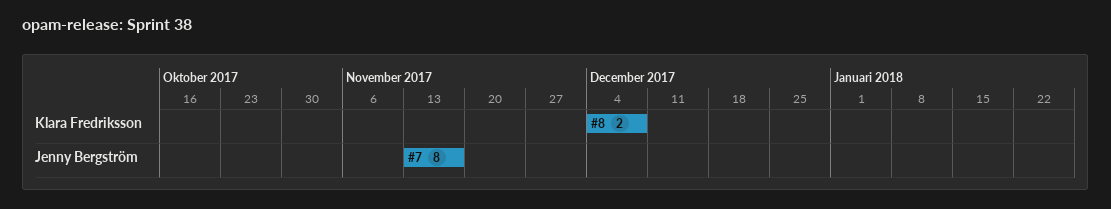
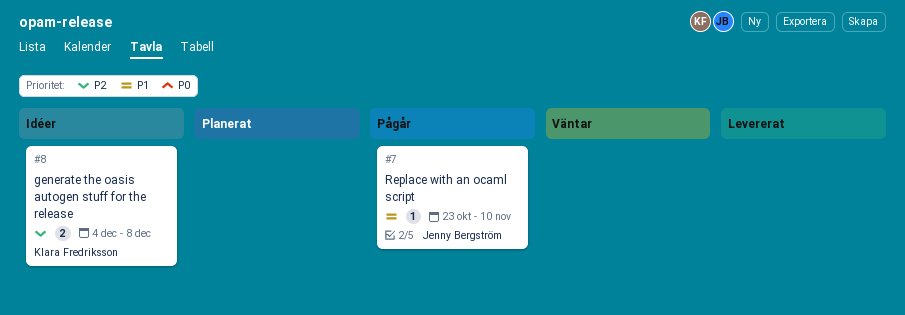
#7, estimate: 8 -> 1
#7, start: Nov 13 -> Oct 23
#7, due: Nov 17 -> Nov 10

